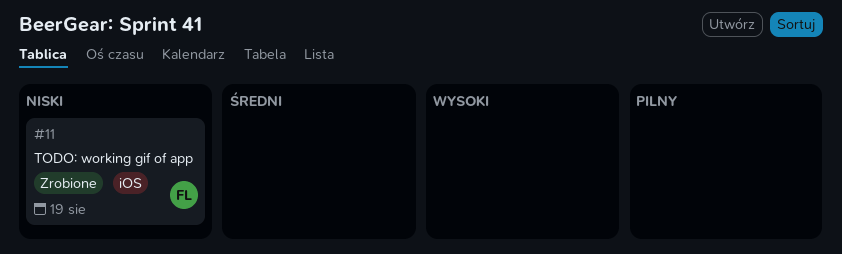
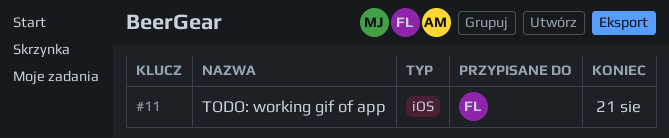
#11, due: Aug 19 -> Aug 21

